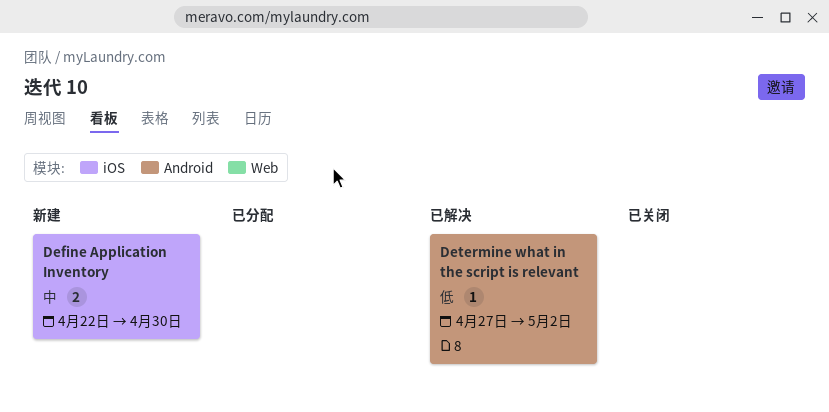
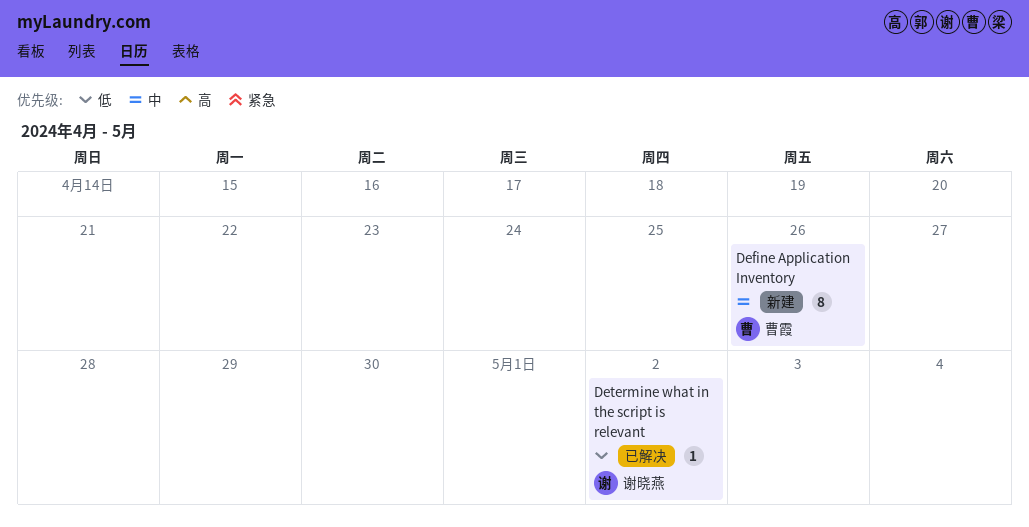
Define Application Inventory, estimate: 2 -> 8
Define Application Inventory, due: Apr 30 -> Apr 26

